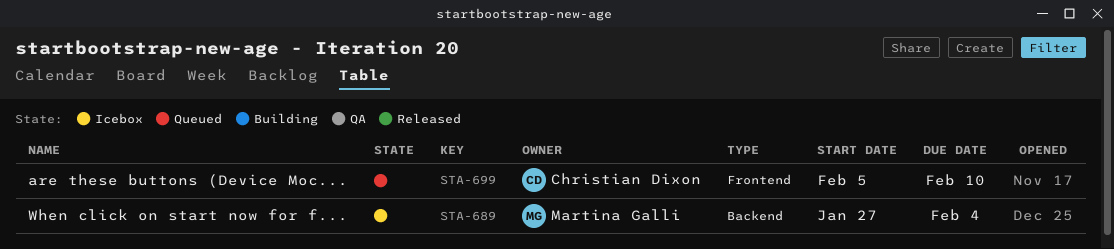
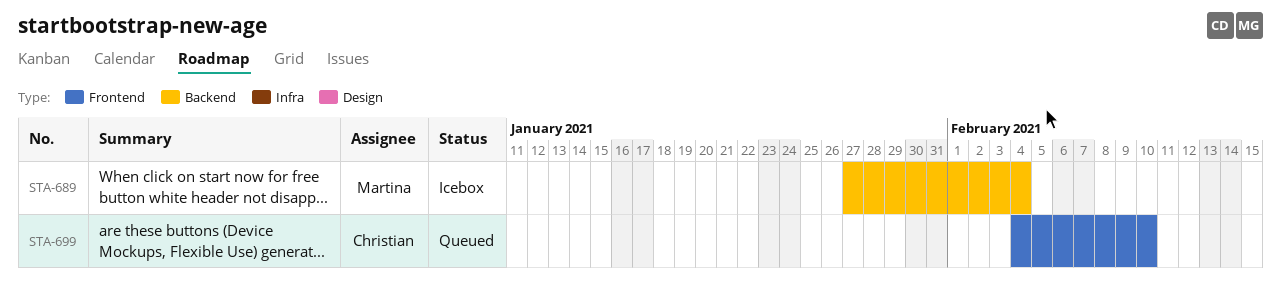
STA-699, start: Feb 5 -> Feb 4

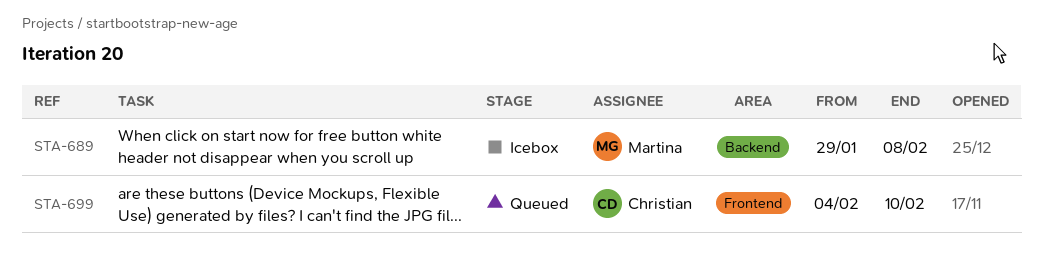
STA-689, start: Jan 27 -> Jan 29
STA-689, due: Feb 4 -> Feb 8

